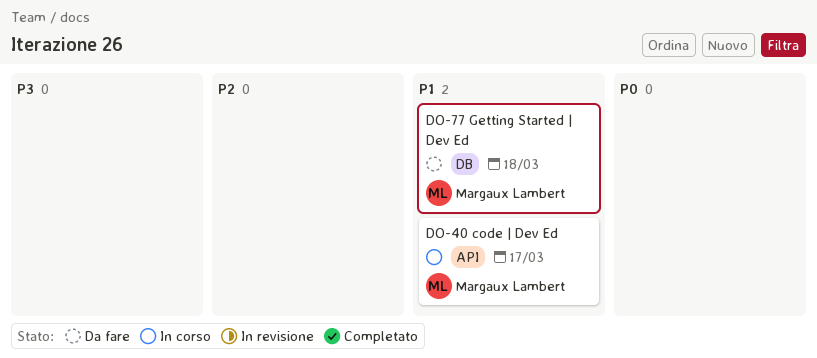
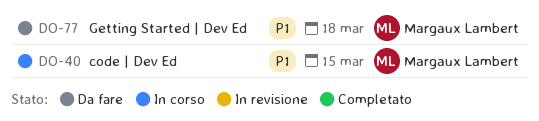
DO-40, due: Mar 17 -> Mar 15

